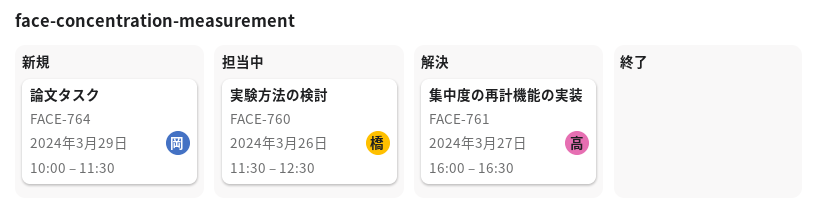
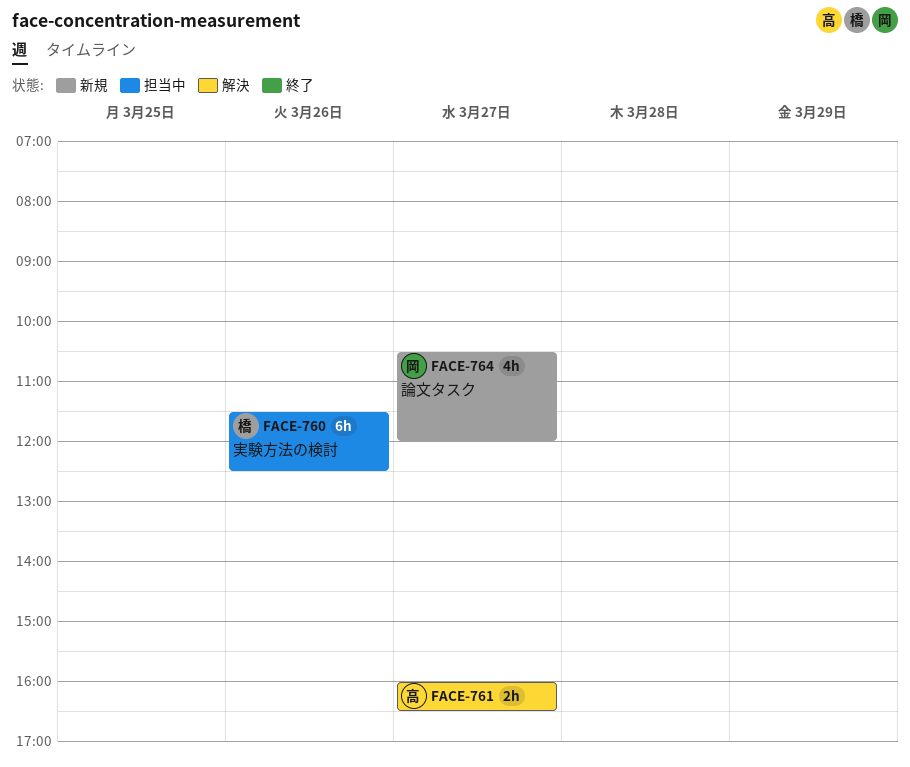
FACE-764, day: Mar 29 -> Mar 27
FACE-764, begins: 10:00 -> 10:30
FACE-764, ends: 11:30 -> 12:00

